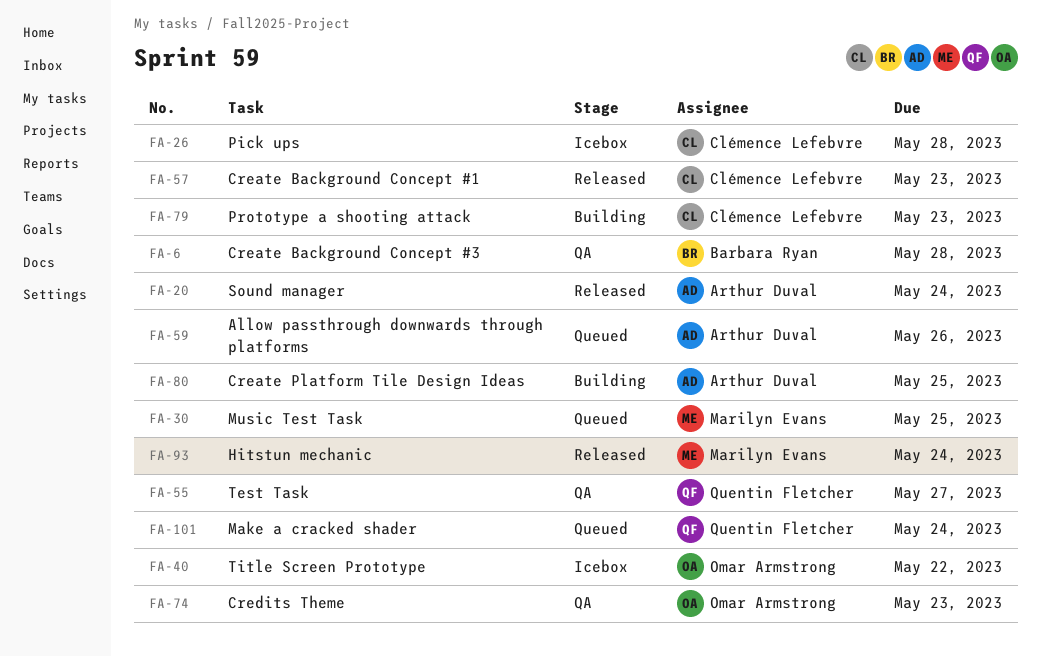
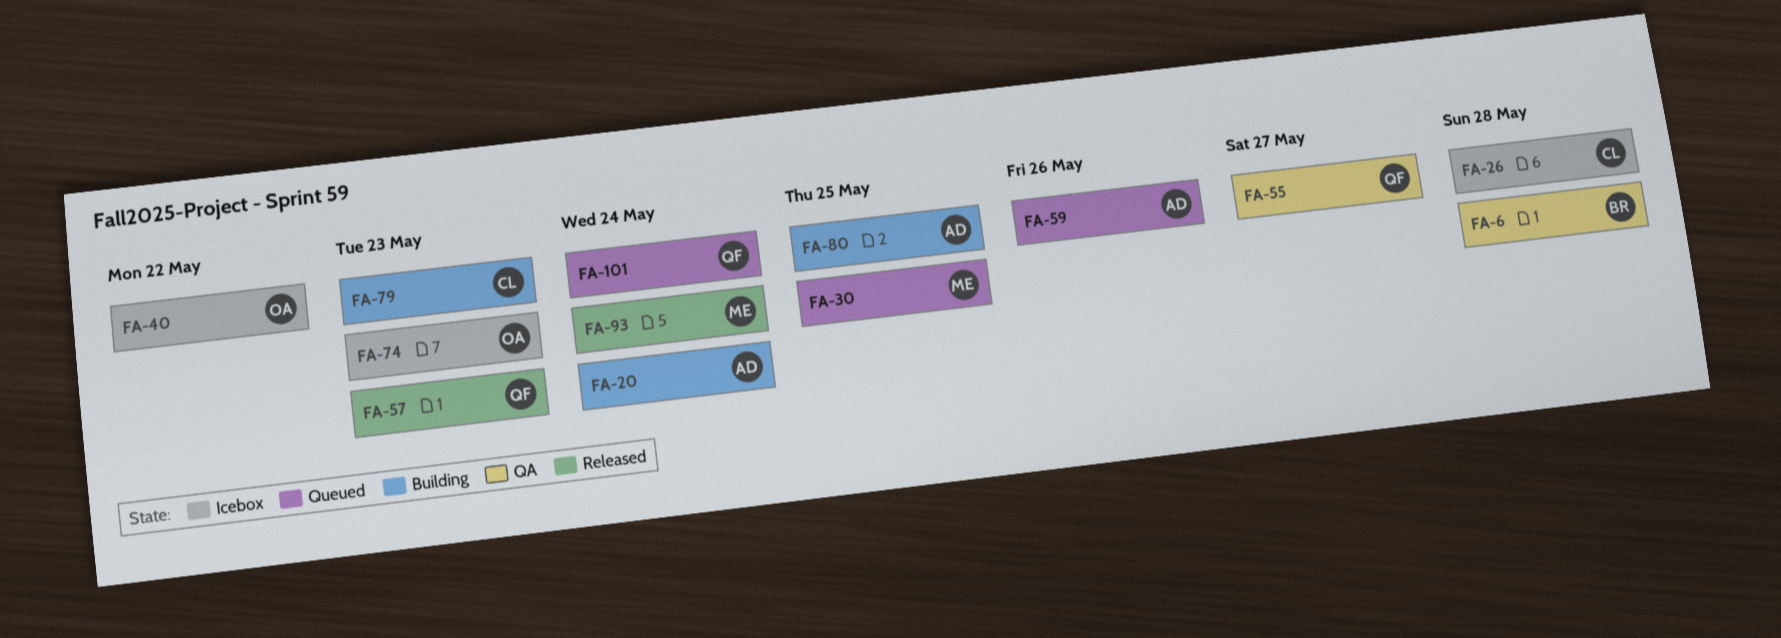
FA-20, status: Released -> Building
FA-57, owner: Clémence Lefebvre -> Quentin Fletcher
FA-74, status: QA -> Icebox

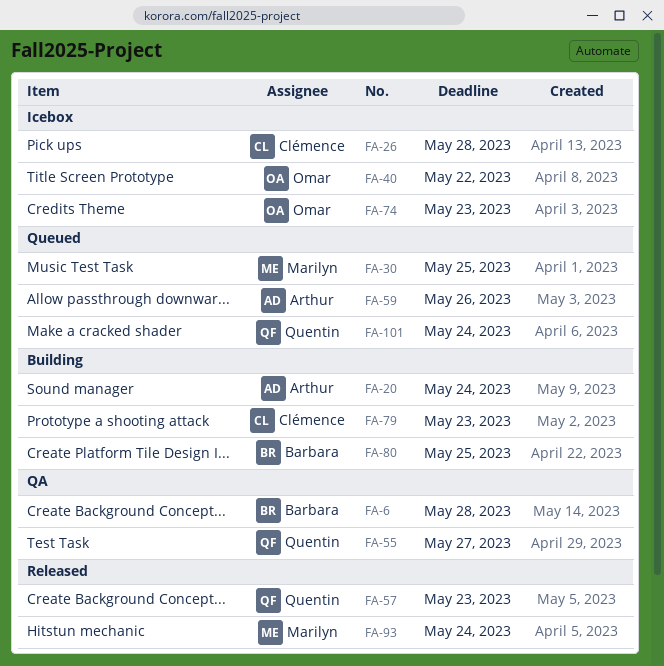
FA-80, owner: Arthur -> Barbara

